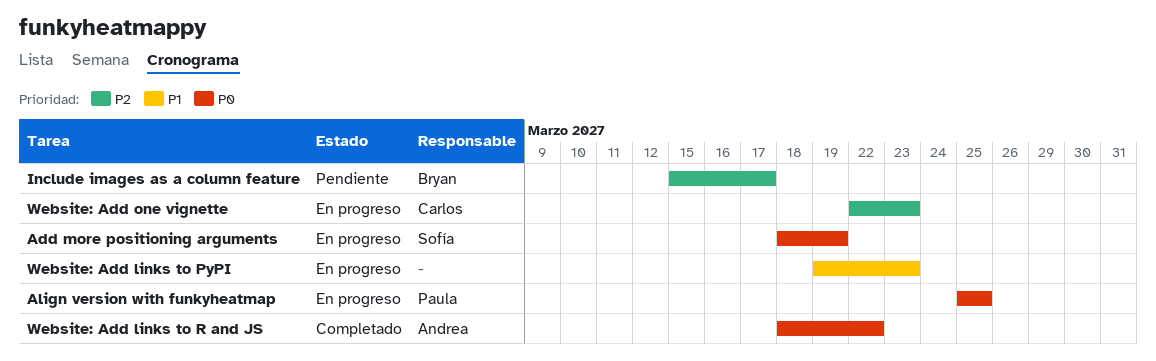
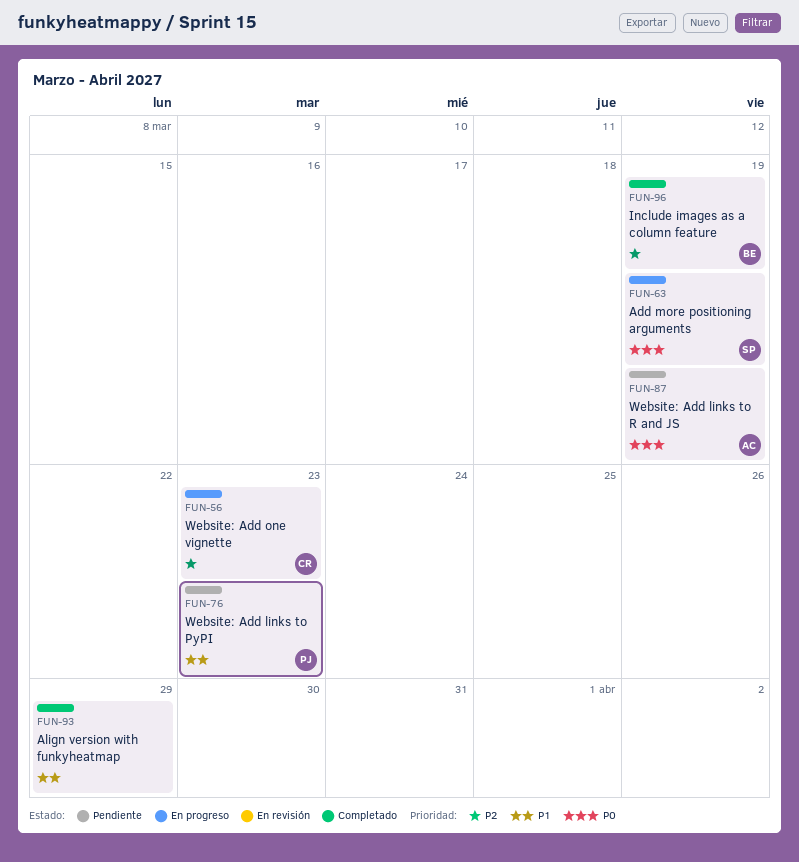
Align version with funkyheatmap, status: En progreso -> Completado
Align version with funkyheatmap, owner: Paula -> none
Align version with funkyheatmap, priority: P0 -> P1
Align version with funkyheatmap, due: Mar 25 -> Mar 29
Include images as a column feature, status: Pendiente -> Completado
Include images as a column feature, due: Mar 17 -> Mar 19
Website: Add links to PyPI, status: En progreso -> Pendiente
Website: Add links to PyPI, owner: none -> Paula
Website: Add links to R and JS, status: Completado -> Pendiente
Website: Add links to R and JS, due: Mar 22 -> Mar 19

